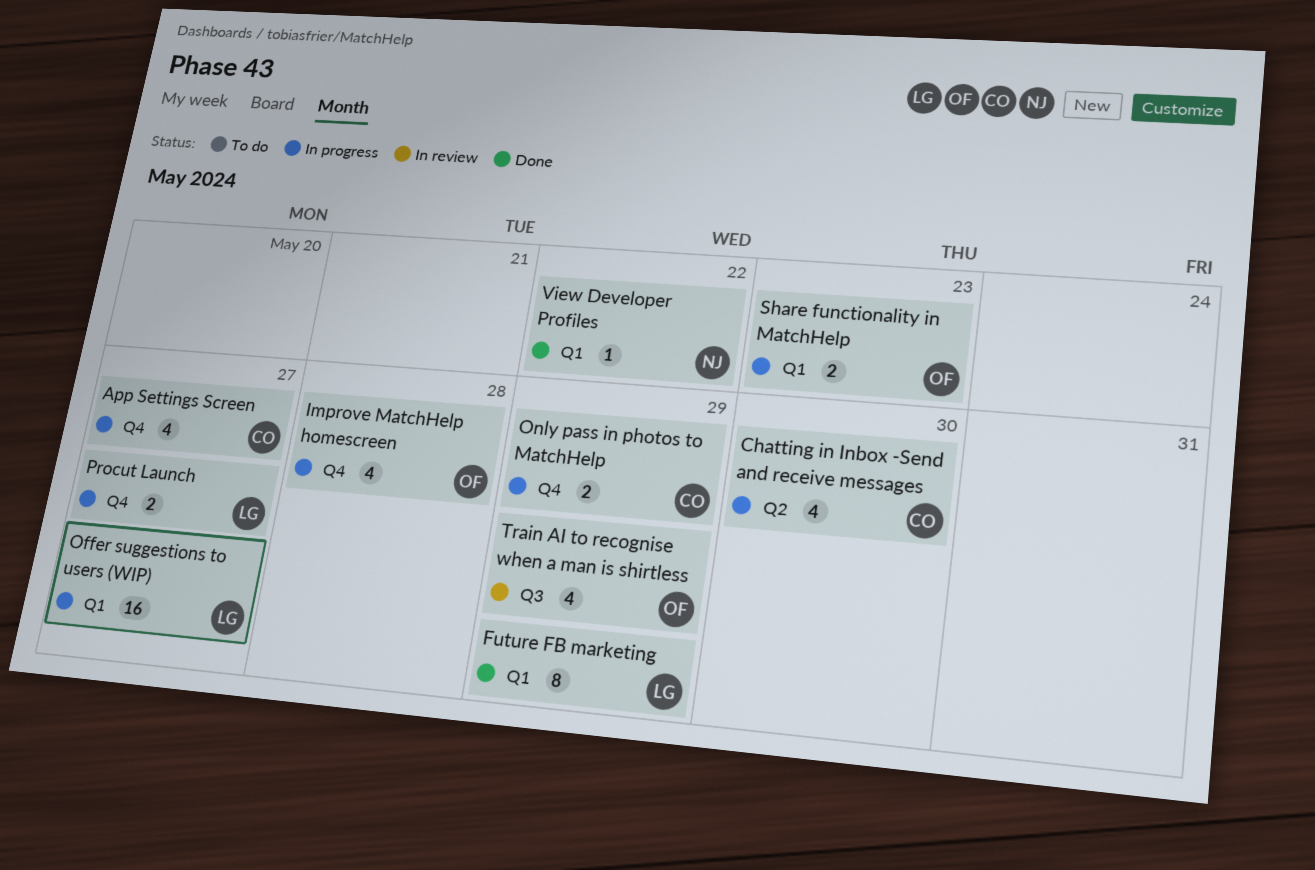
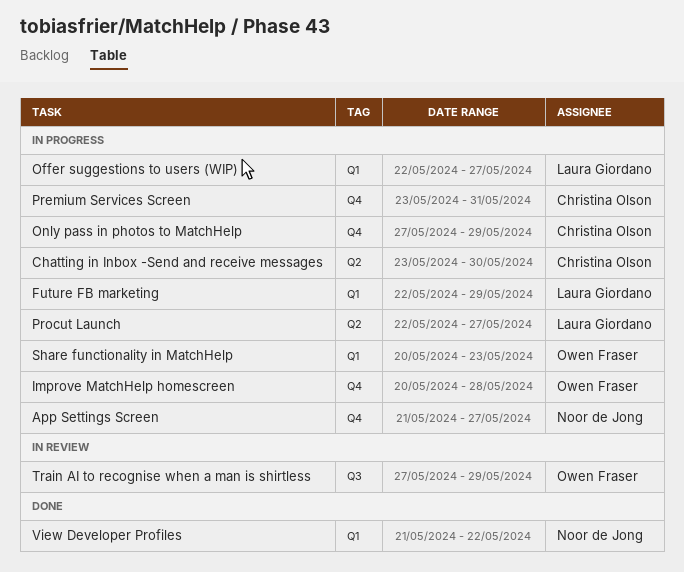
App Settings Screen, owner: Christina Olson -> Noor de Jong
Future FB marketing, status: Done -> In progress
Premium Services Screen: none -> present
Procut Launch, label: Q4 -> Q2

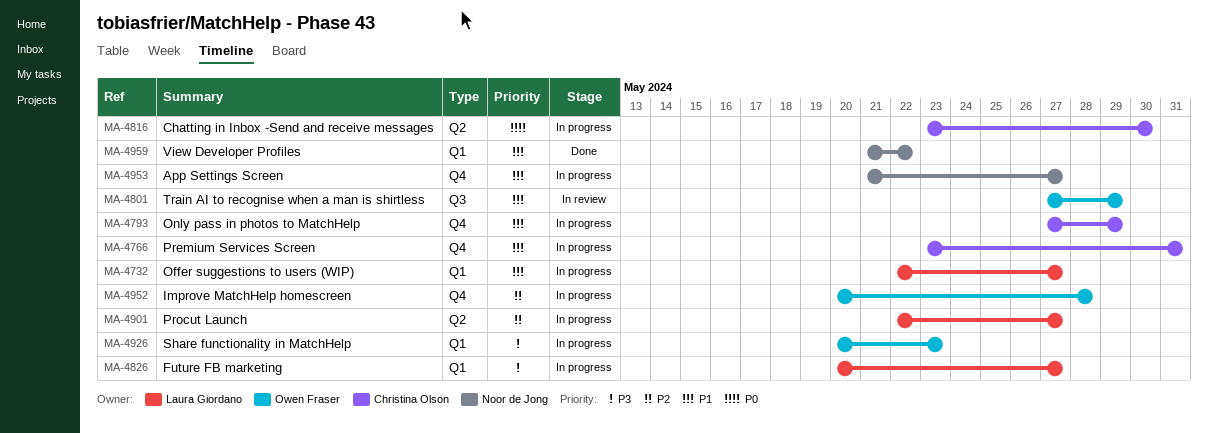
Future FB marketing, start: May 22 -> May 20
Future FB marketing, due: May 29 -> May 27

